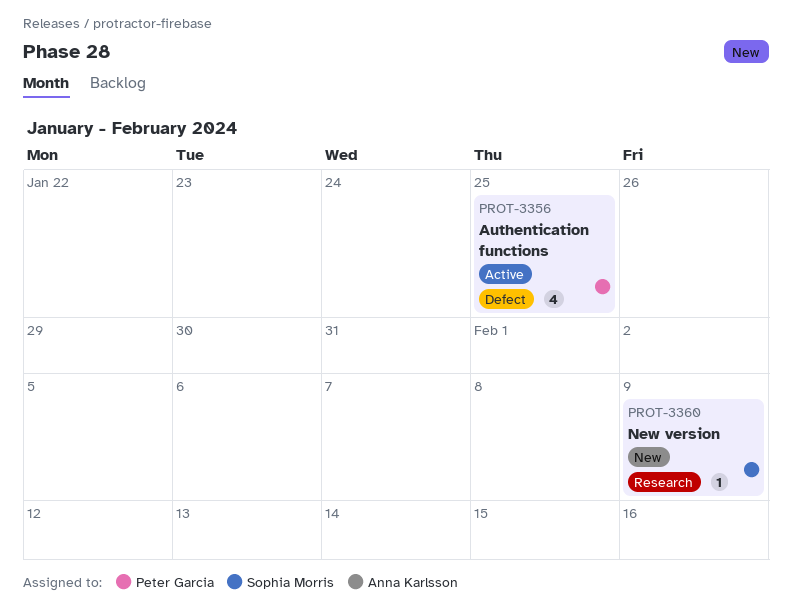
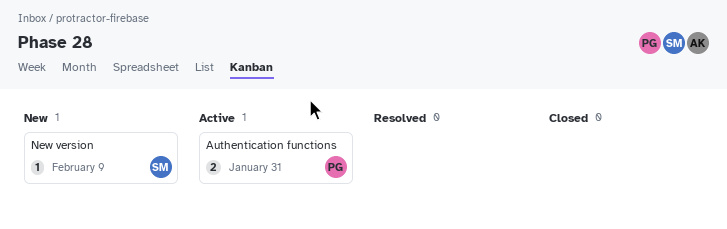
Authentication functions, estimate: 4 -> 2
Authentication functions, due: Jan 25 -> Jan 31

